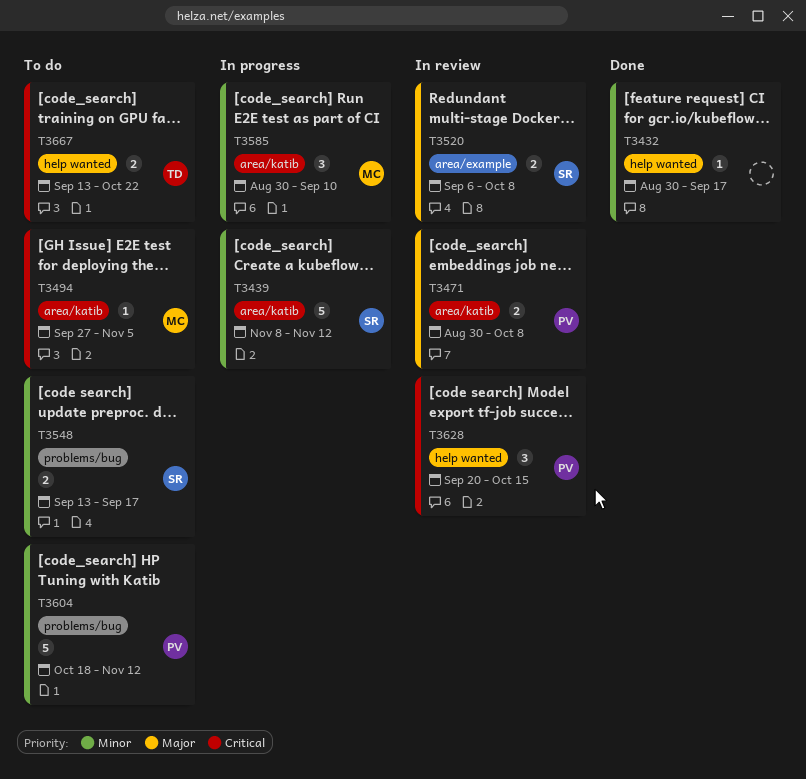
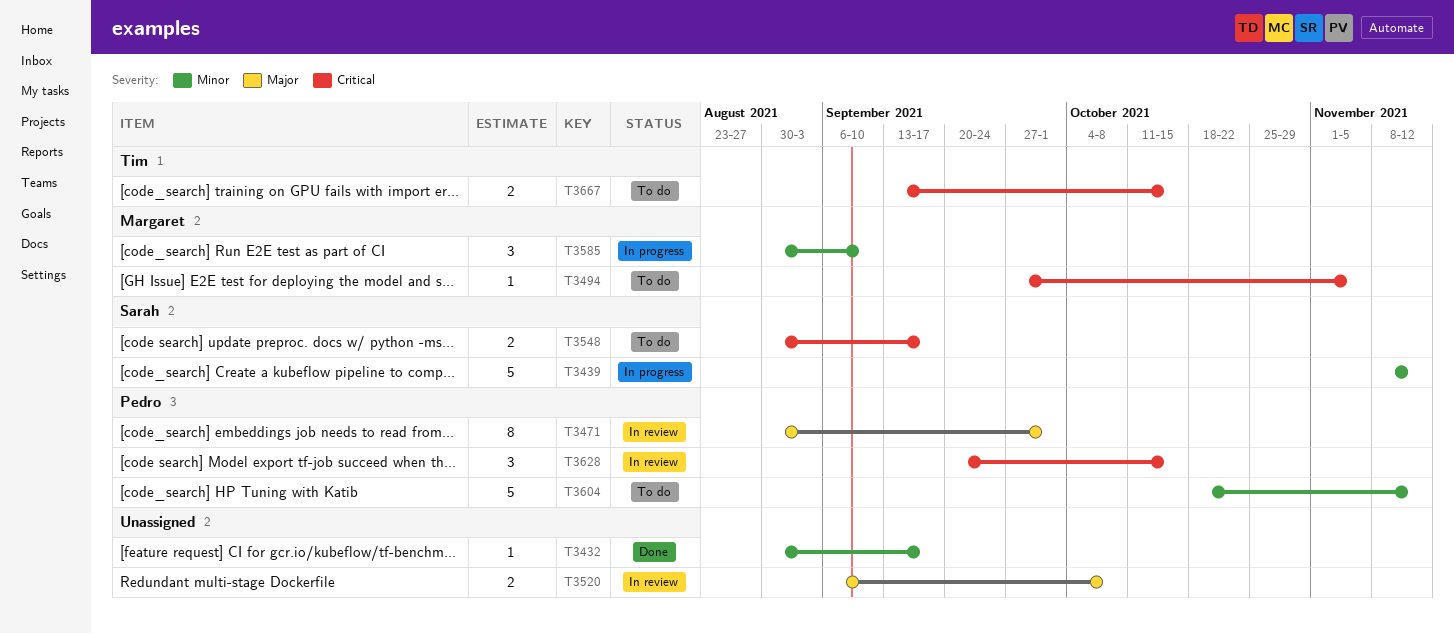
T3471, estimate: 2 -> 8
T3471, due: Oct 8 -> Oct 1
T3520, owner: Sarah -> none
T3548, priority: Minor -> Critical
T3548, start: Sep 13 -> Aug 30
T3667, due: Oct 22 -> Oct 15

